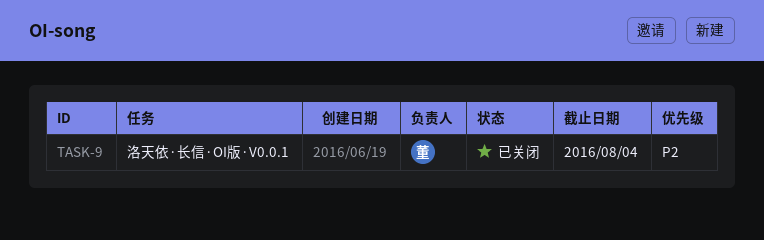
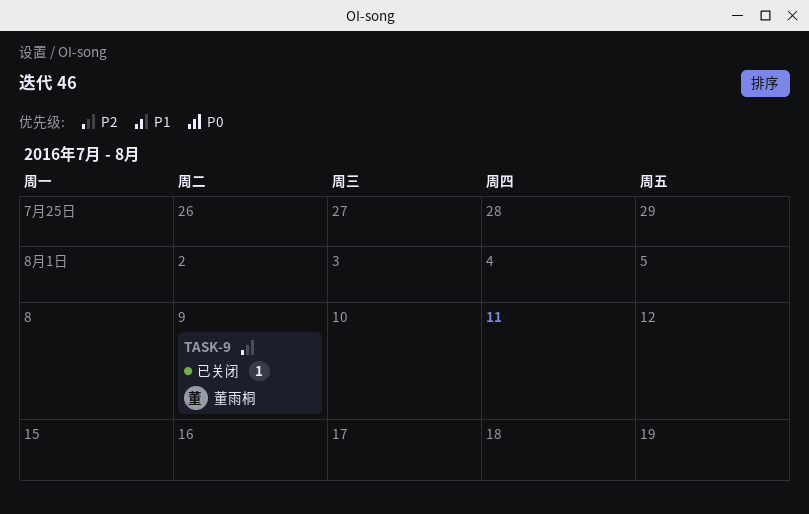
TASK-9, due: Aug 4 -> Aug 9

